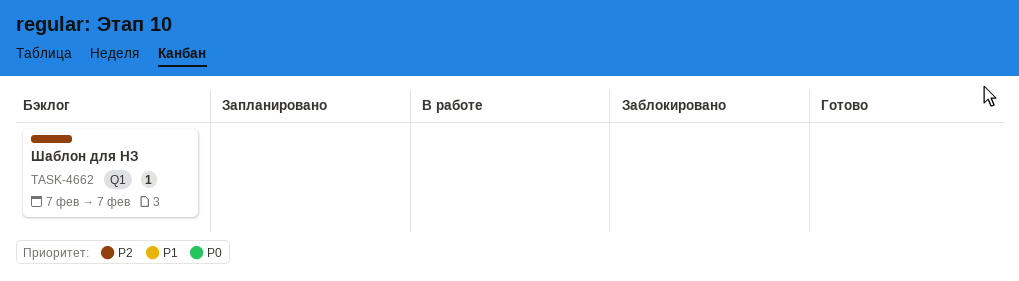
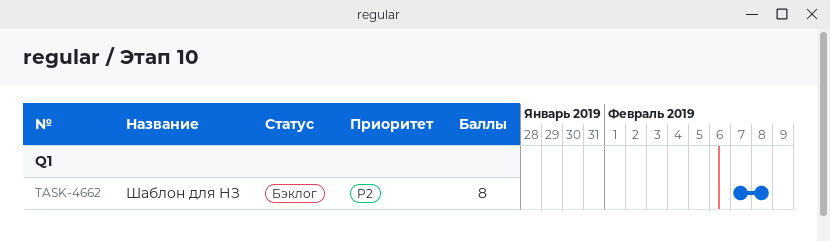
TASK-4662, estimate: 1 -> 8
TASK-4662, due: Feb 7 -> Feb 8

